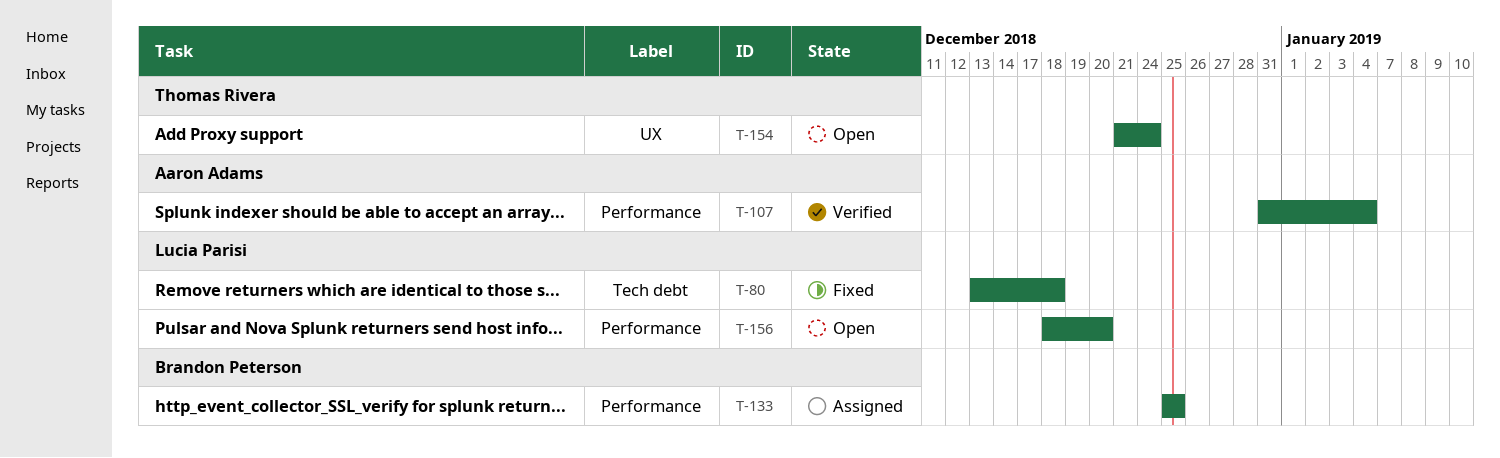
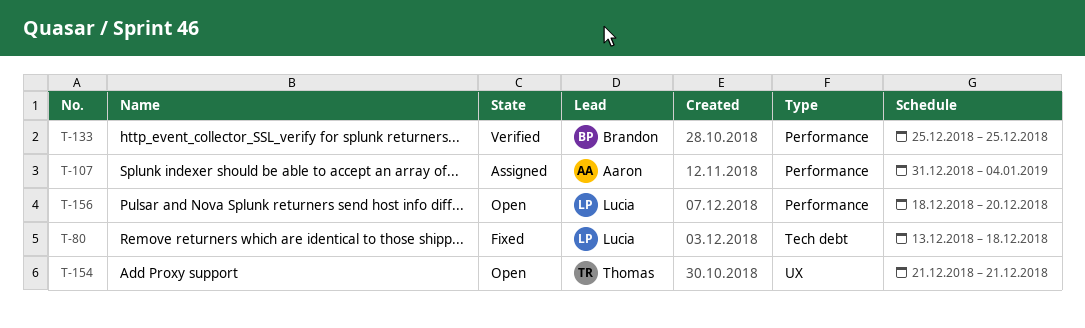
T-107, status: Verified -> Assigned
T-133, status: Assigned -> Verified
T-154, due: Dec 24 -> Dec 21

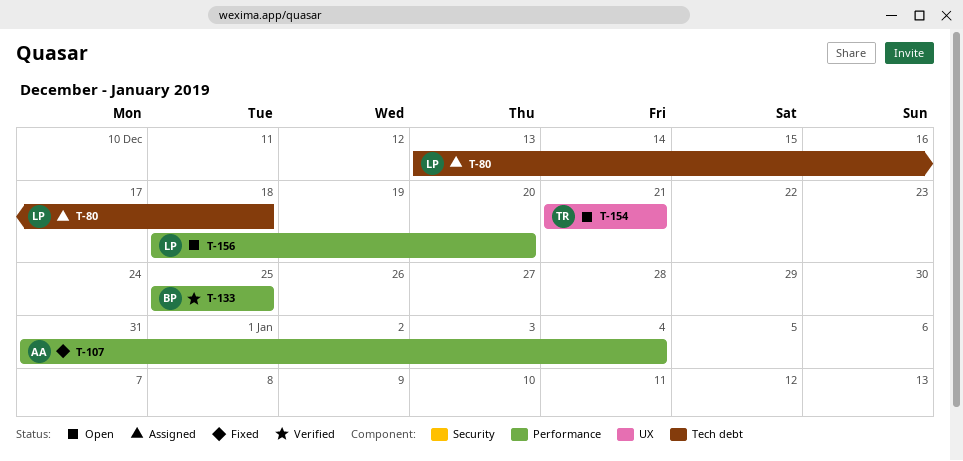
T-80, status: Fixed -> Assigned
T-107, status: Assigned -> Fixed

